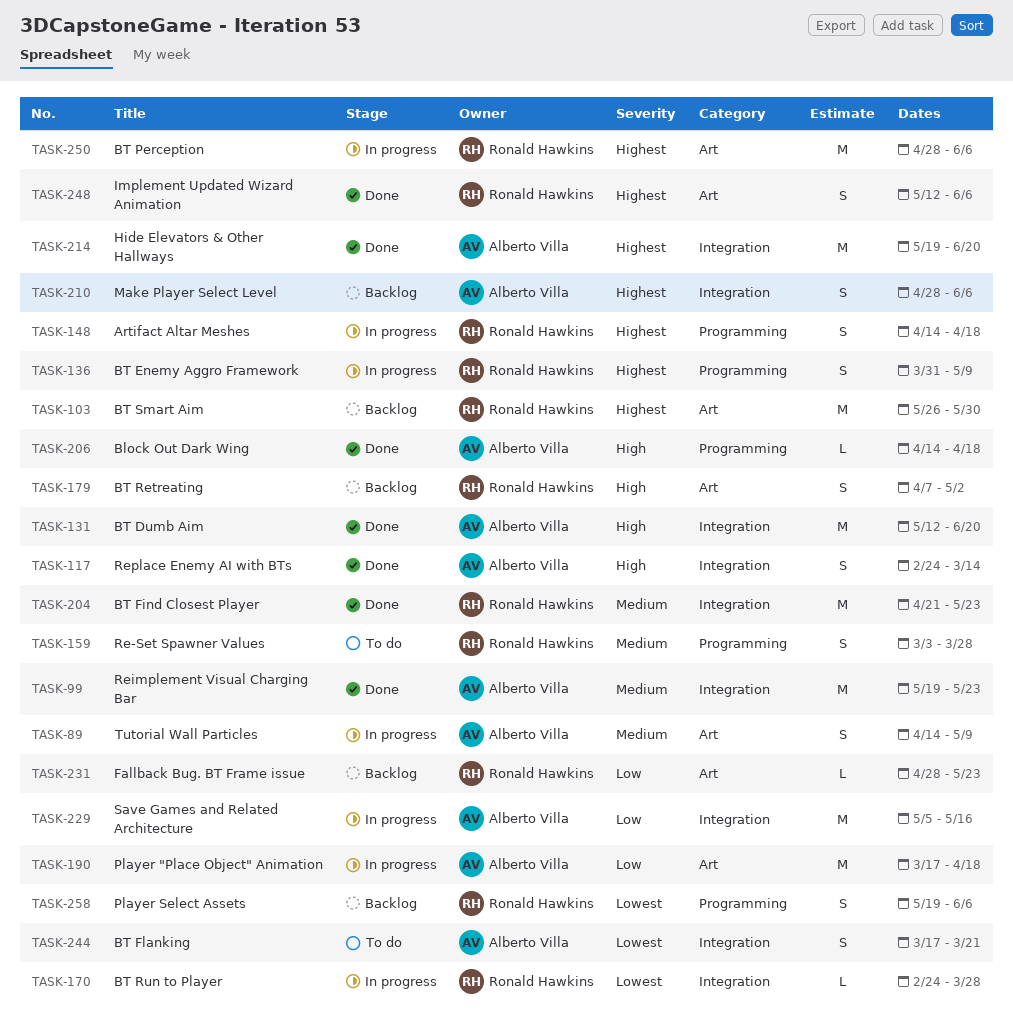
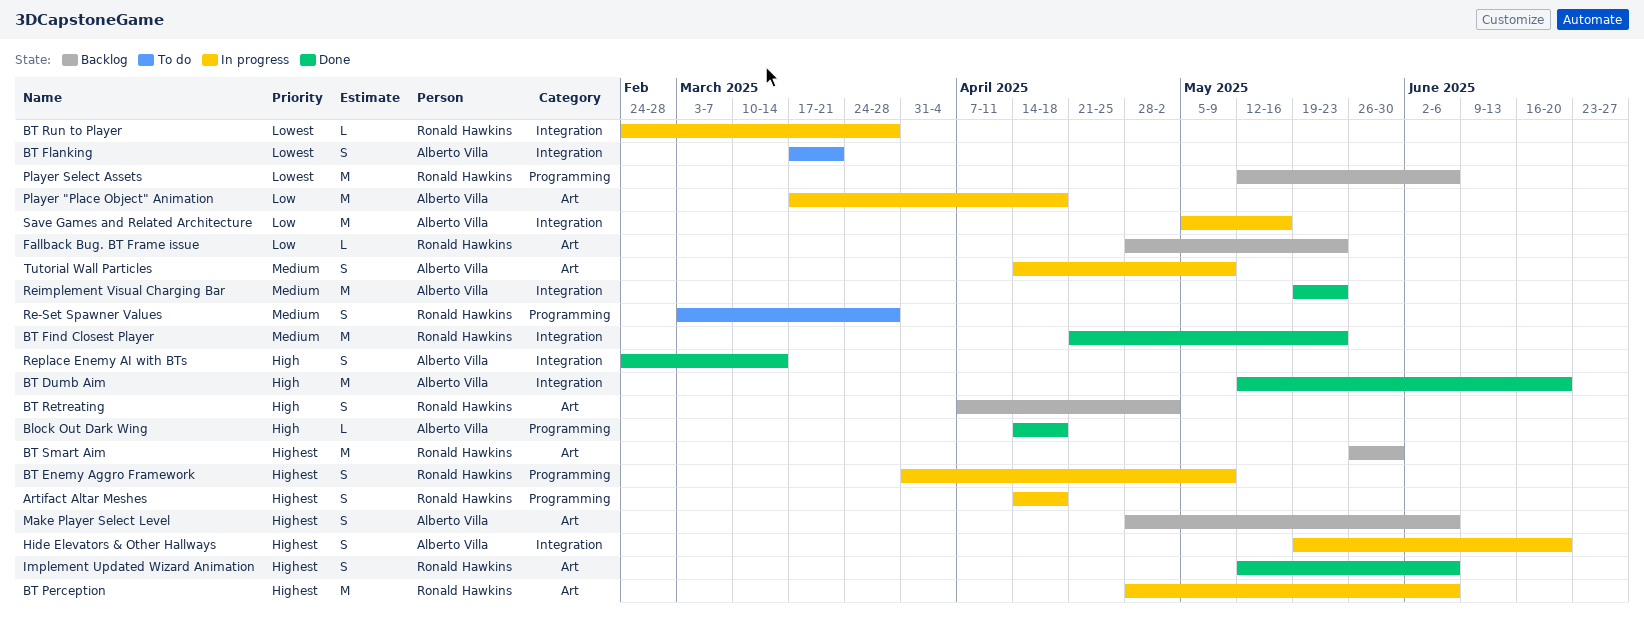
Hide Elevators & Other Hallways, status: Done -> In progress
Hide Elevators & Other Hallways, estimate: M -> S
Make Player Select Level, label: Integration -> Art
Player Select Assets, estimate: S -> M
Player Select Assets, start: May 19 -> May 12

